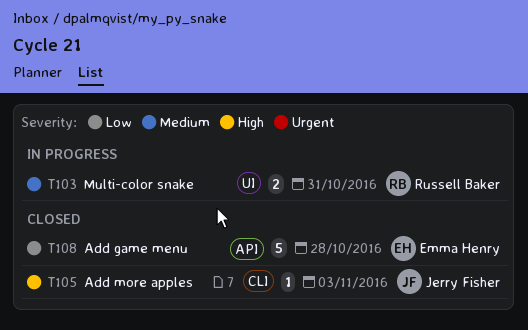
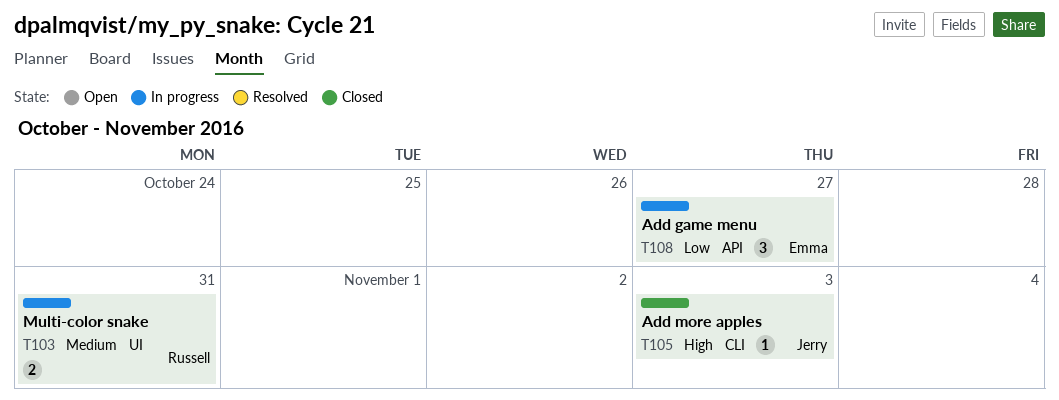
T108, status: Closed -> In progress
T108, estimate: 5 -> 3
T108, due: Oct 28 -> Oct 27

